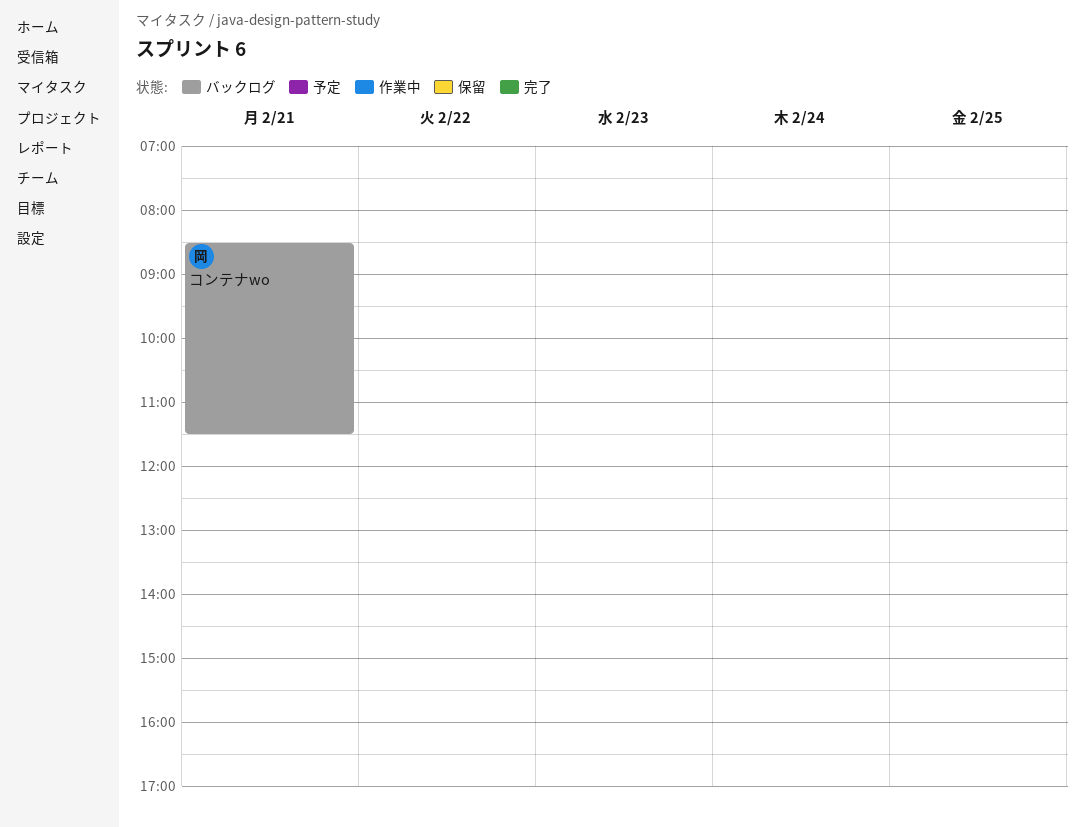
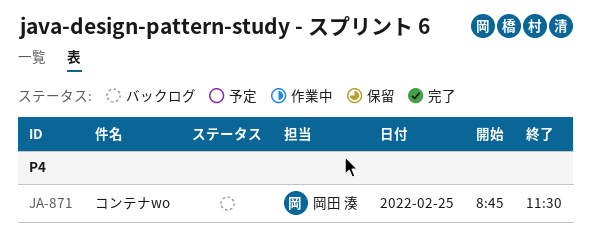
コンテナwo, day: Feb 21 -> Feb 25
コンテナwo, begins: 08:30 -> 08:45

